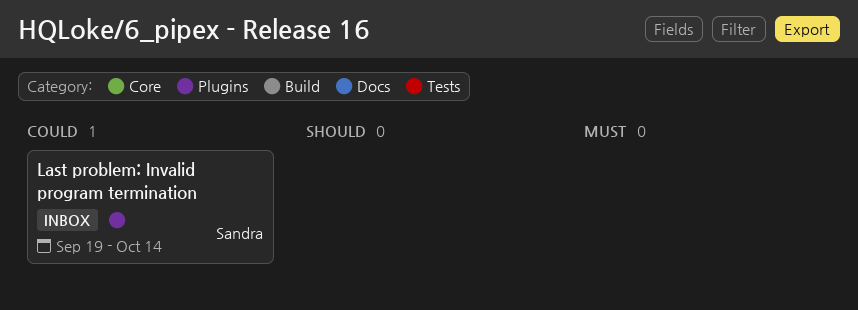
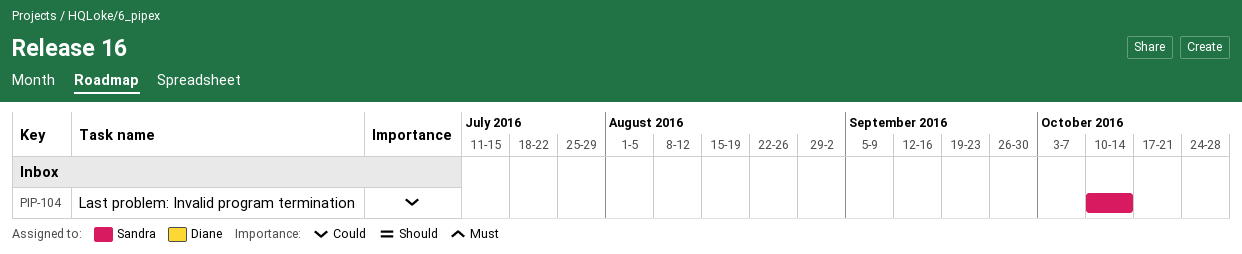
Last problem: Invalid program termination, start: Sep 19 -> Oct 10

